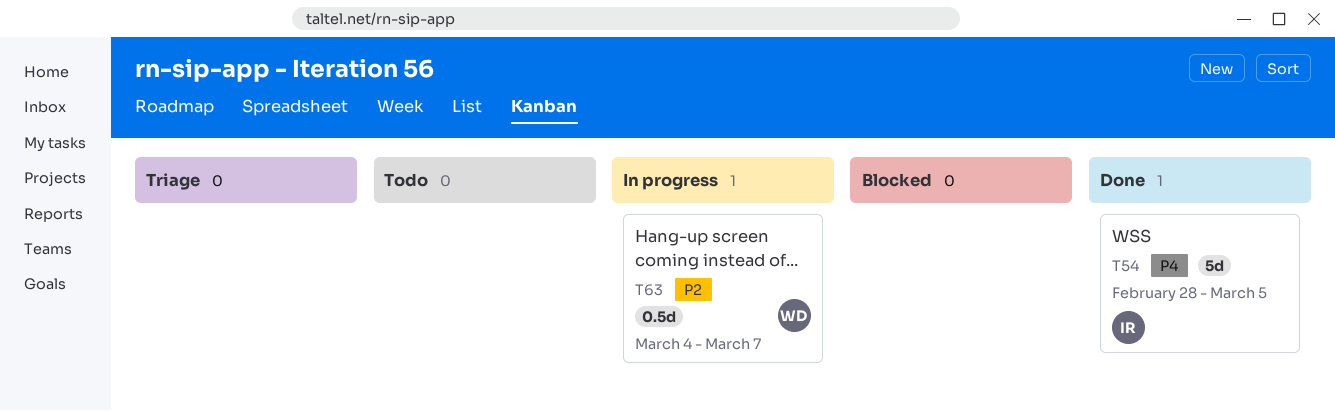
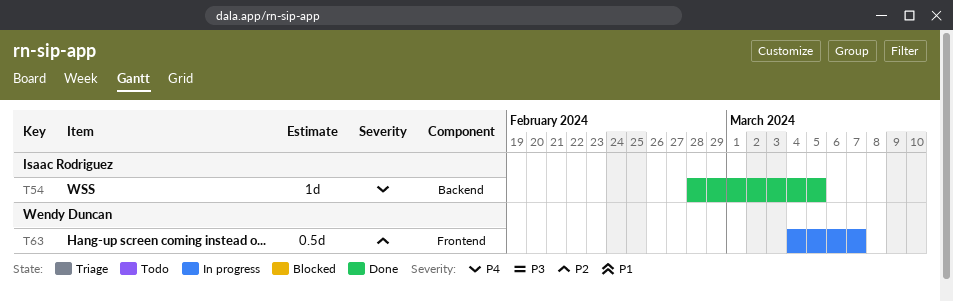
T54, estimate: 5d -> 1d

